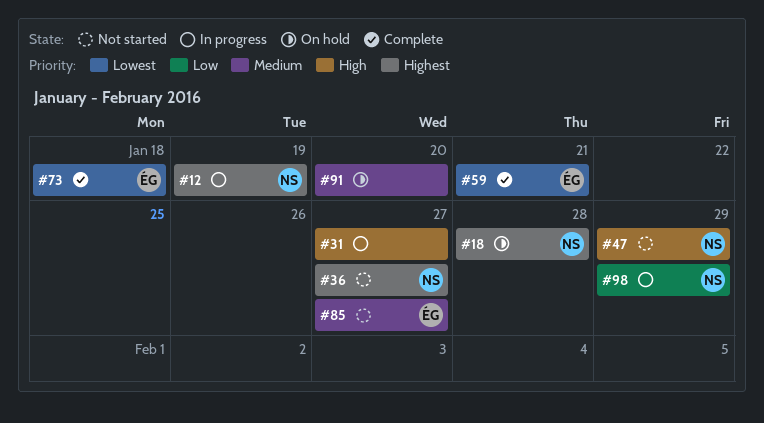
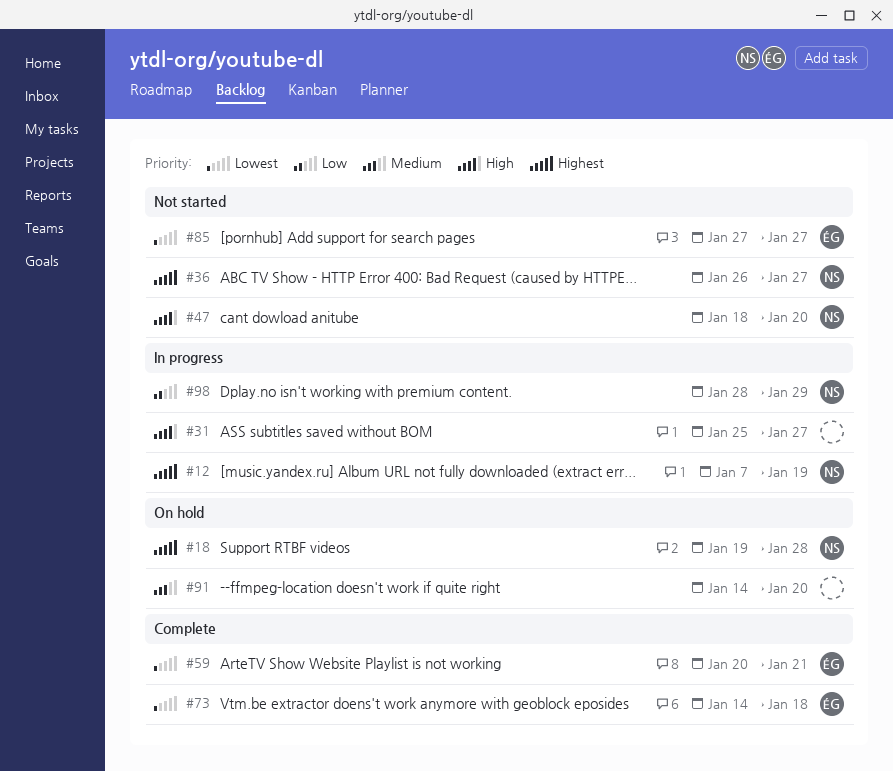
#47, due: Jan 29 -> Jan 20
#85, priority: Medium -> Lowest

